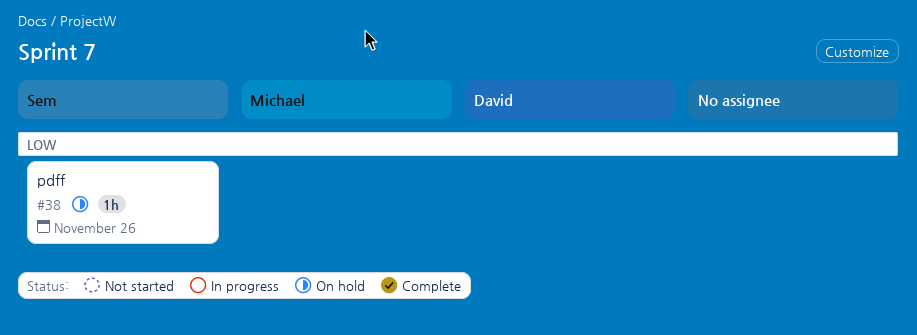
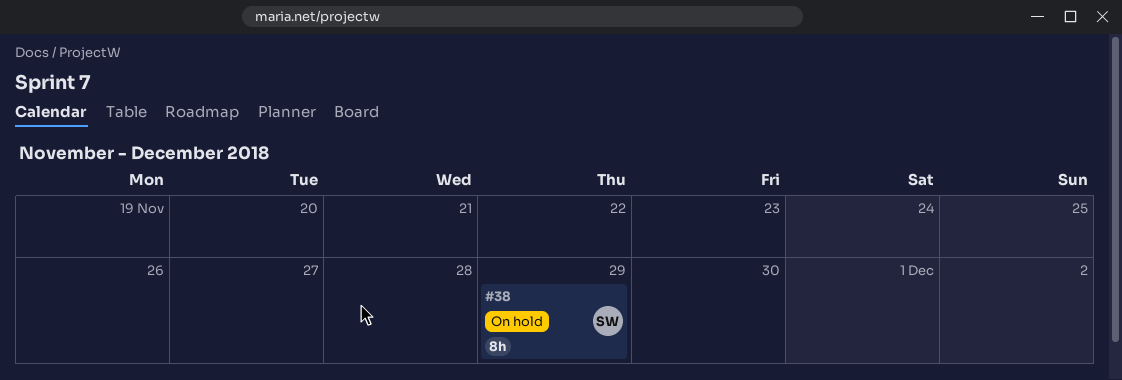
#38, estimate: 1h -> 8h
#38, due: Nov 26 -> Nov 29

